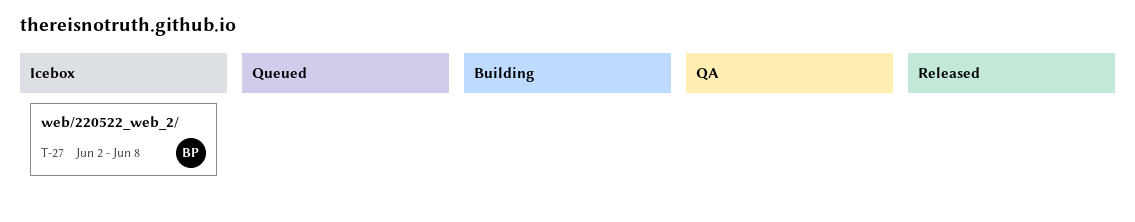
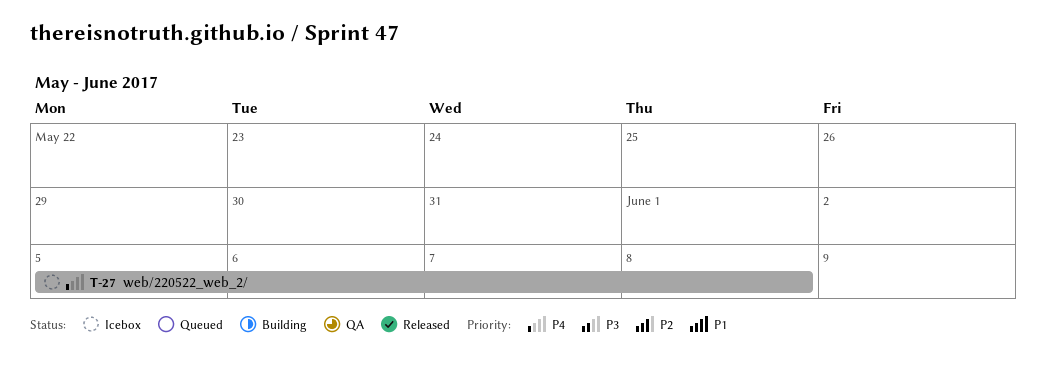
T-27, start: Jun 2 -> Jun 5

